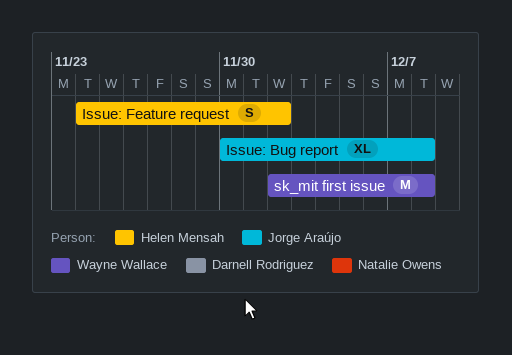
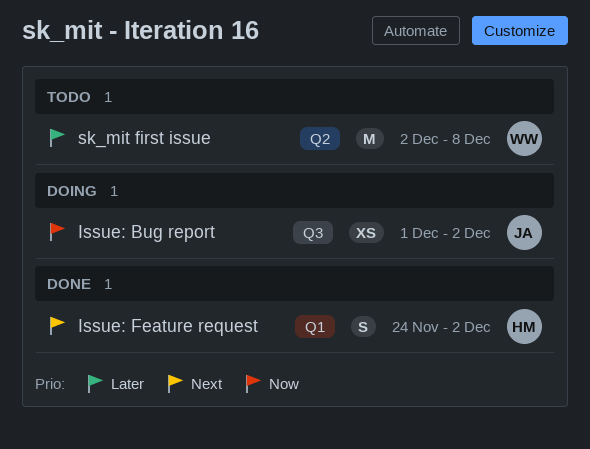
Issue: Bug report, estimate: XL -> XS
Issue: Bug report, start: Nov 30 -> Dec 1
Issue: Bug report, due: Dec 8 -> Dec 2

